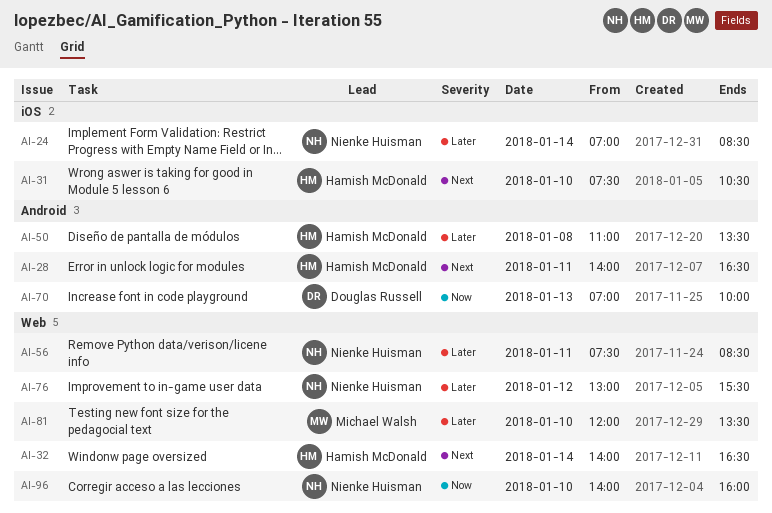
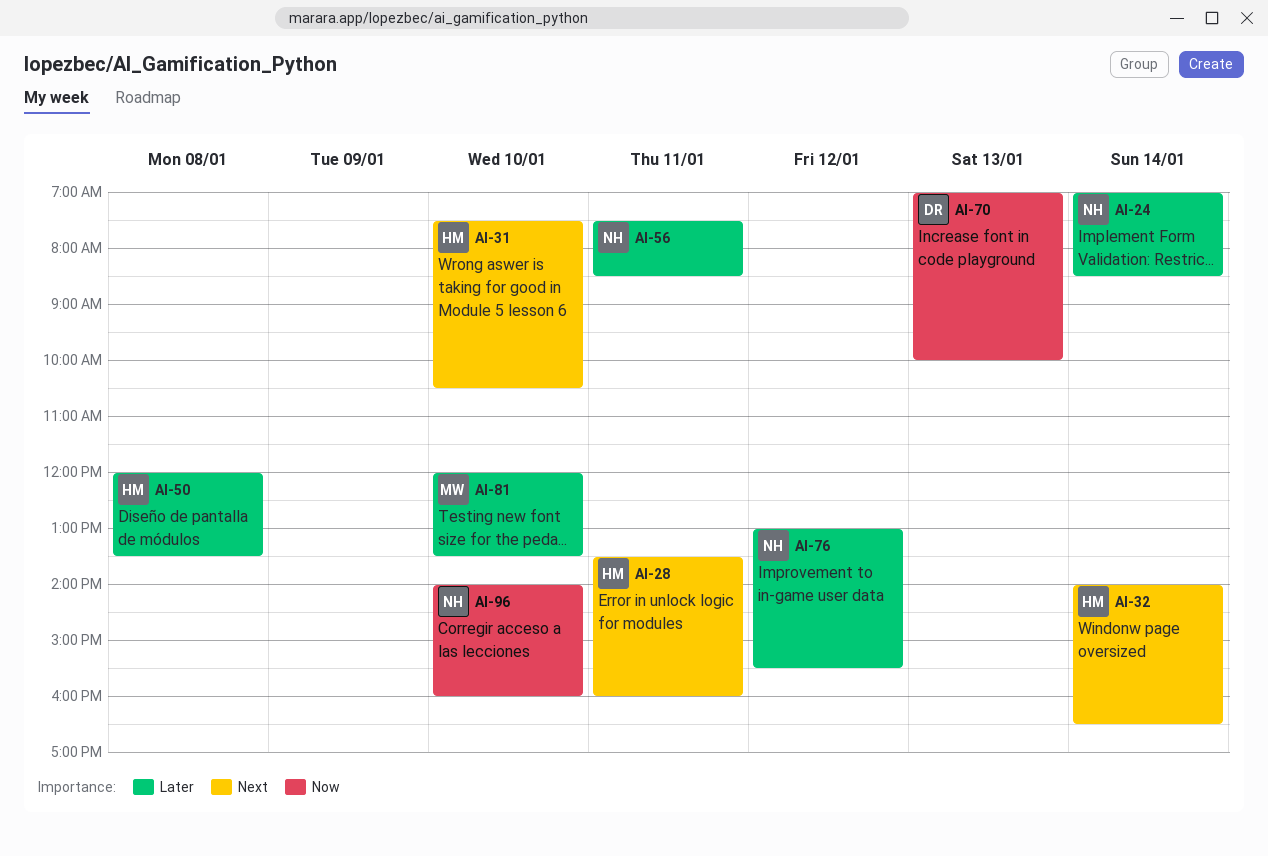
AI-28, begins: 14:00 -> 13:30
AI-28, ends: 16:30 -> 16:00
AI-50, begins: 11:00 -> 12:00

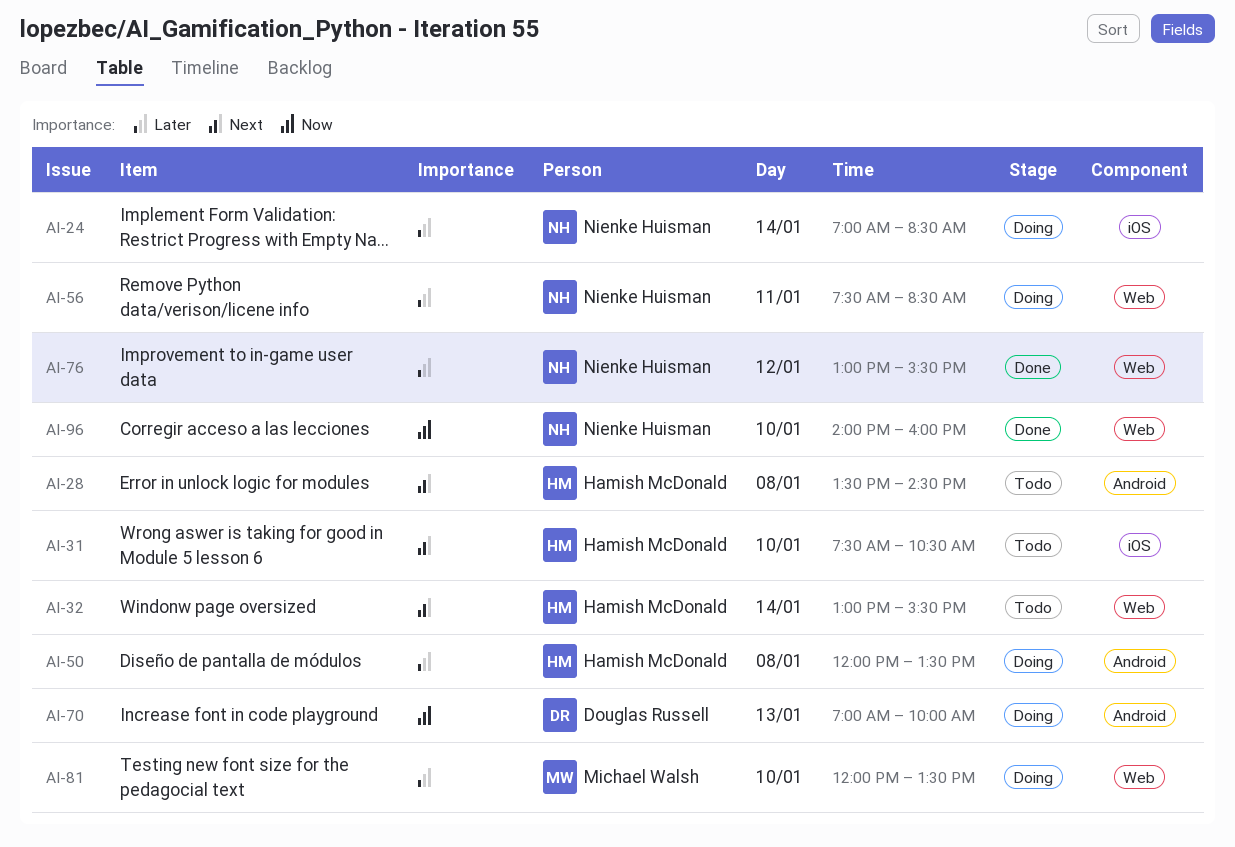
AI-28, day: Jan 11 -> Jan 8
AI-28, ends: 16:00 -> 14:30
AI-32, begins: 14:00 -> 13:00
AI-32, ends: 16:30 -> 15:30

